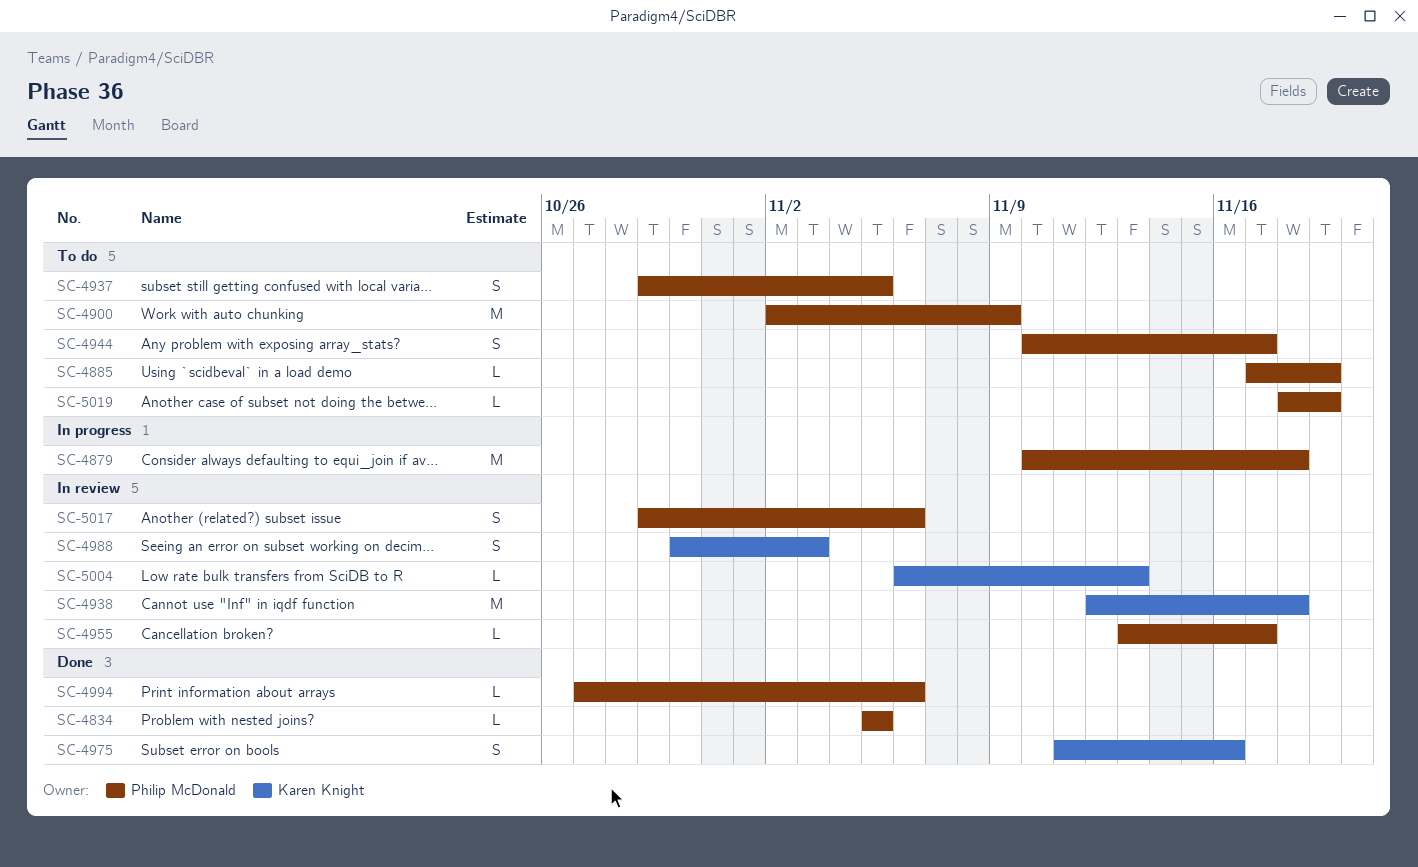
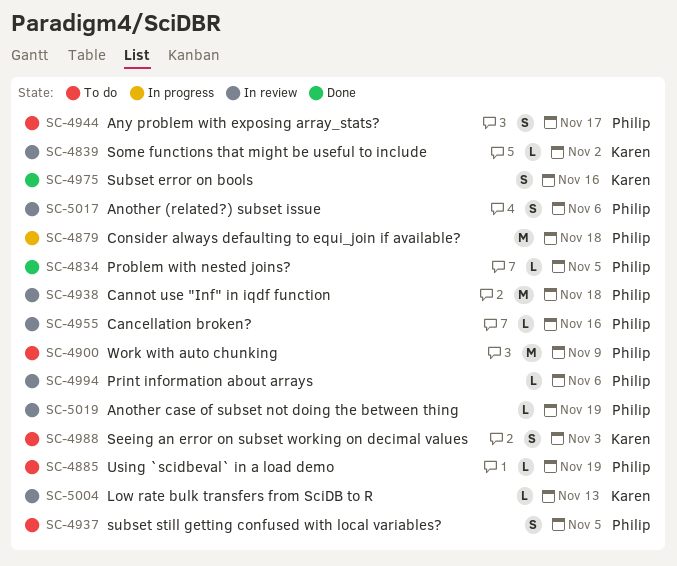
SC-4839: none -> present
SC-4938, owner: Karen Knight -> Philip McDonald
SC-4955, due: Nov 17 -> Nov 16
SC-4988, status: In review -> To do
SC-4994, status: Done -> In review
SC-5019, status: To do -> In review

